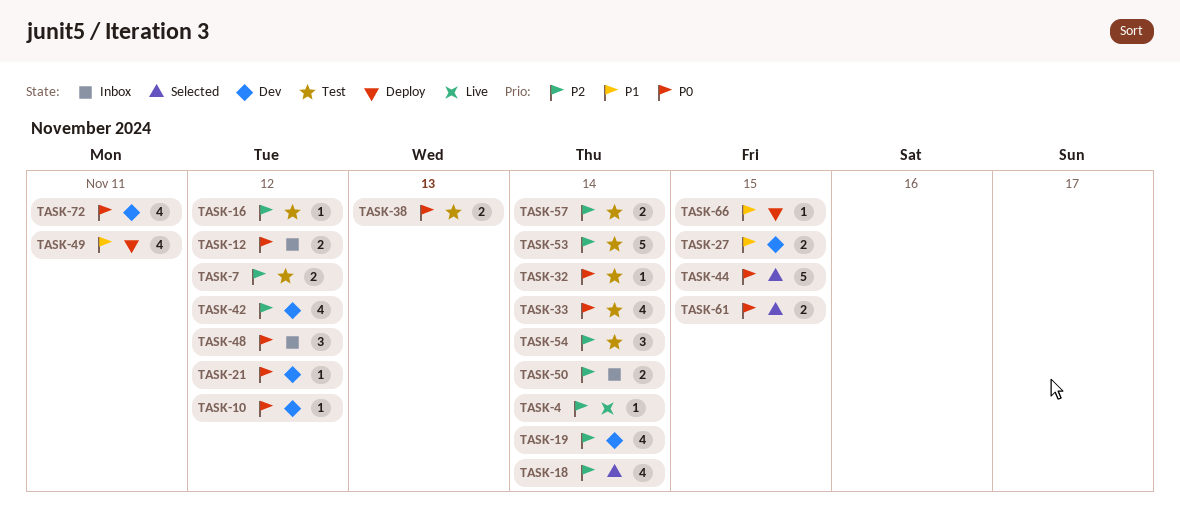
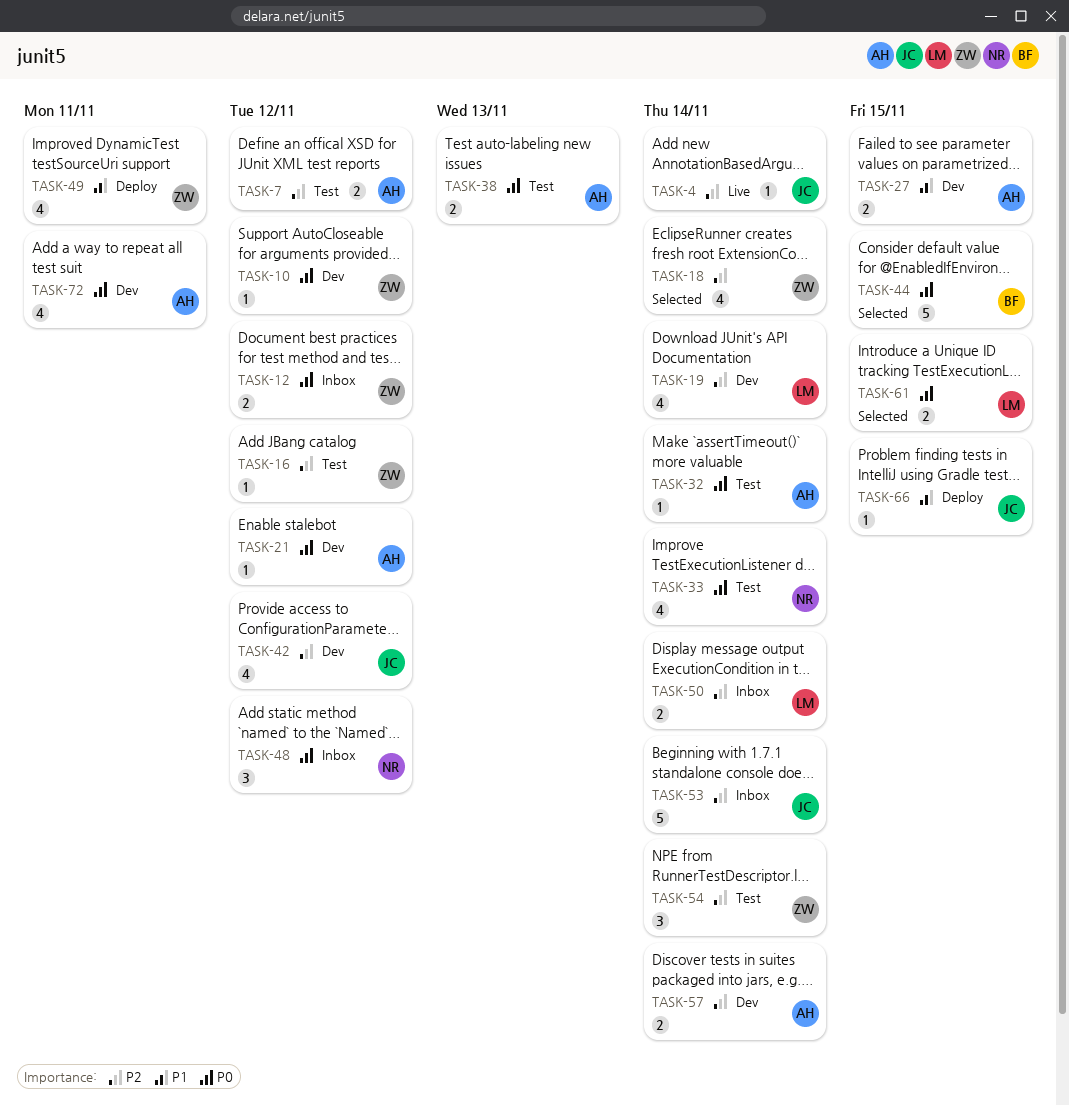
TASK-53, status: Test -> Inbox
TASK-57, status: Test -> Dev

